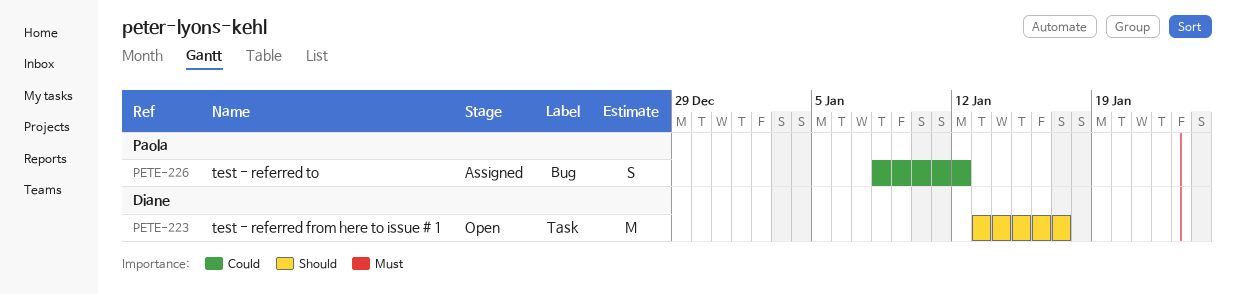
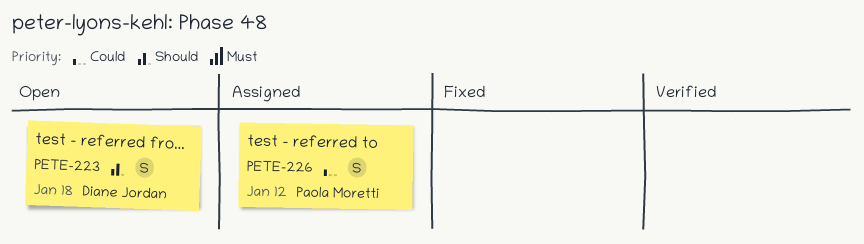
PETE-223, estimate: M -> S
PETE-223, due: Jan 17 -> Jan 18

